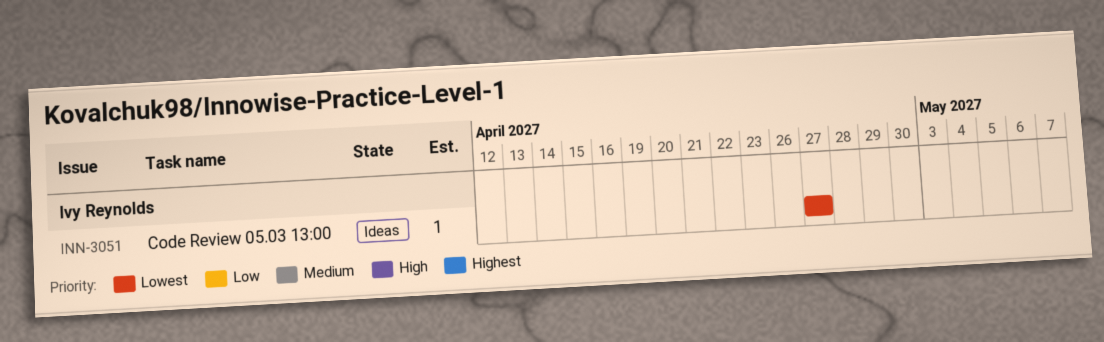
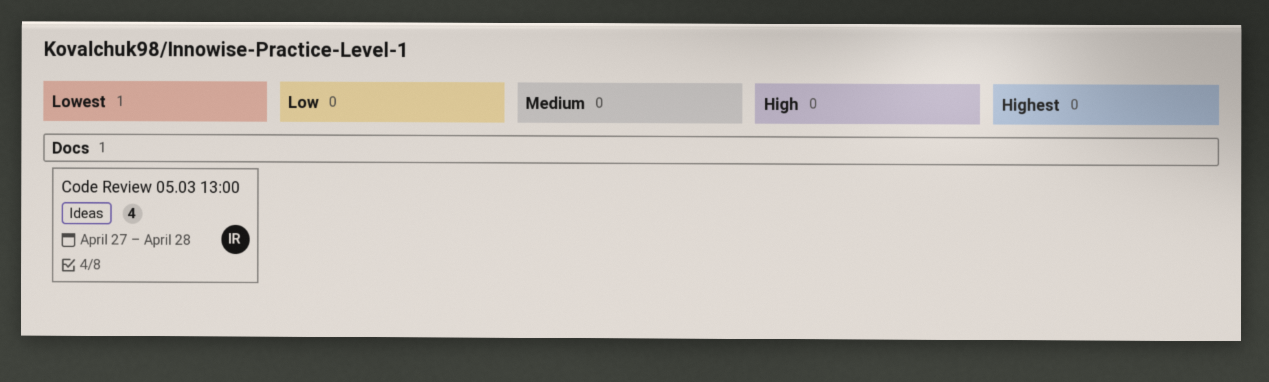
Code Review 05.03 13:00, estimate: 1 -> 4
Code Review 05.03 13:00, due: Apr 27 -> Apr 28

